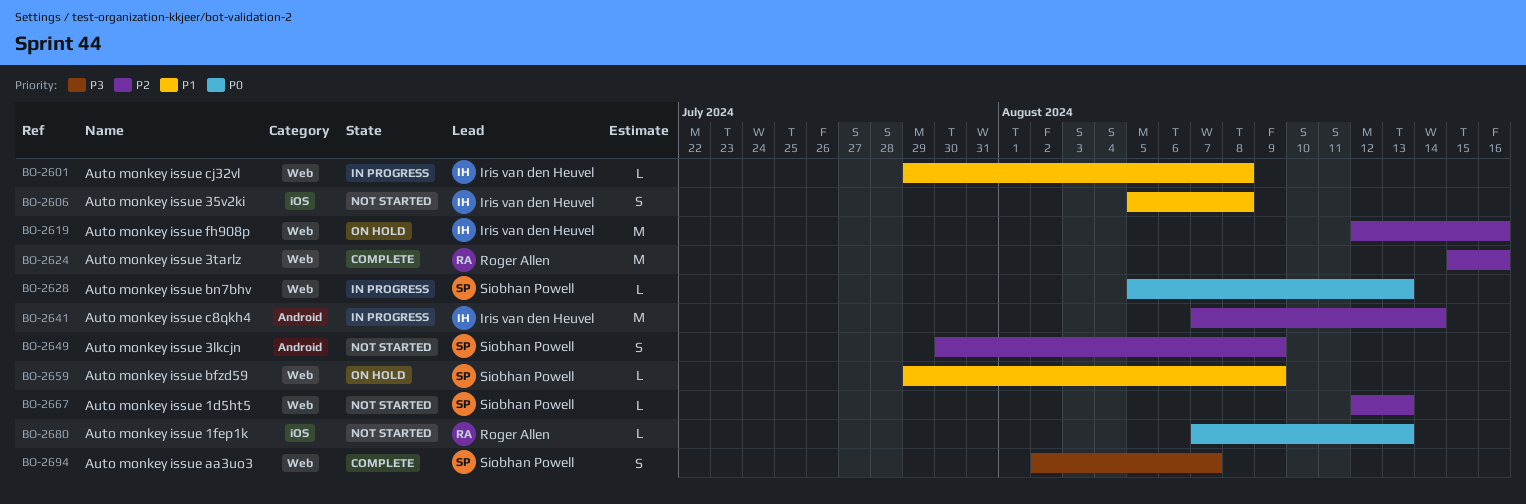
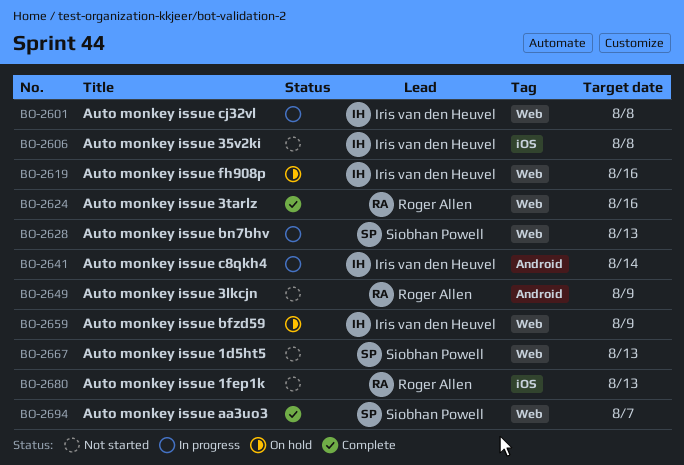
BO-2649, owner: Siobhan Powell -> Roger Allen
BO-2659, owner: Siobhan Powell -> Iris van den Heuvel

